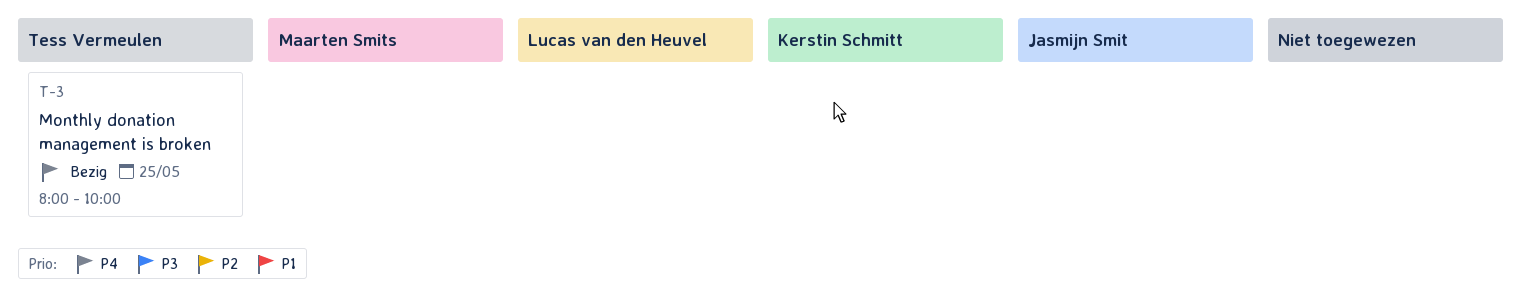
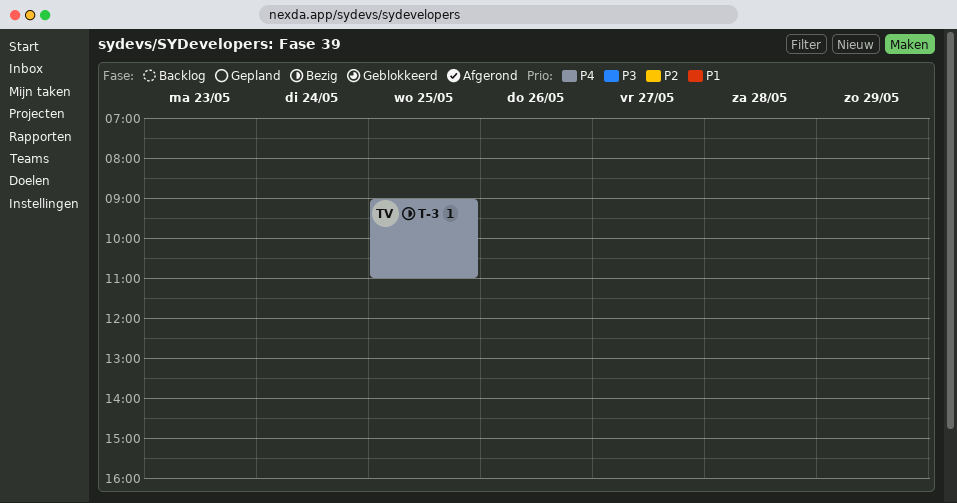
T-3, begins: 08:00 -> 09:00
T-3, ends: 10:00 -> 11:00

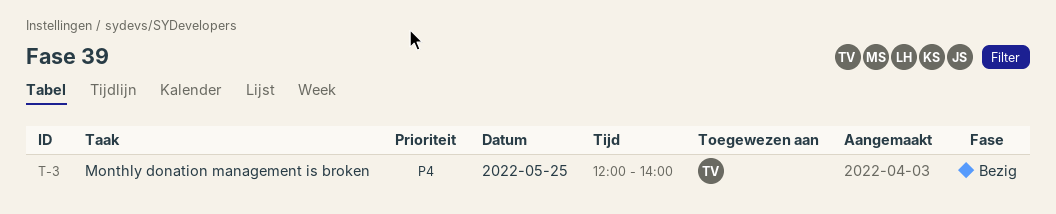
T-3, begins: 09:00 -> 12:00
T-3, ends: 11:00 -> 14:00

